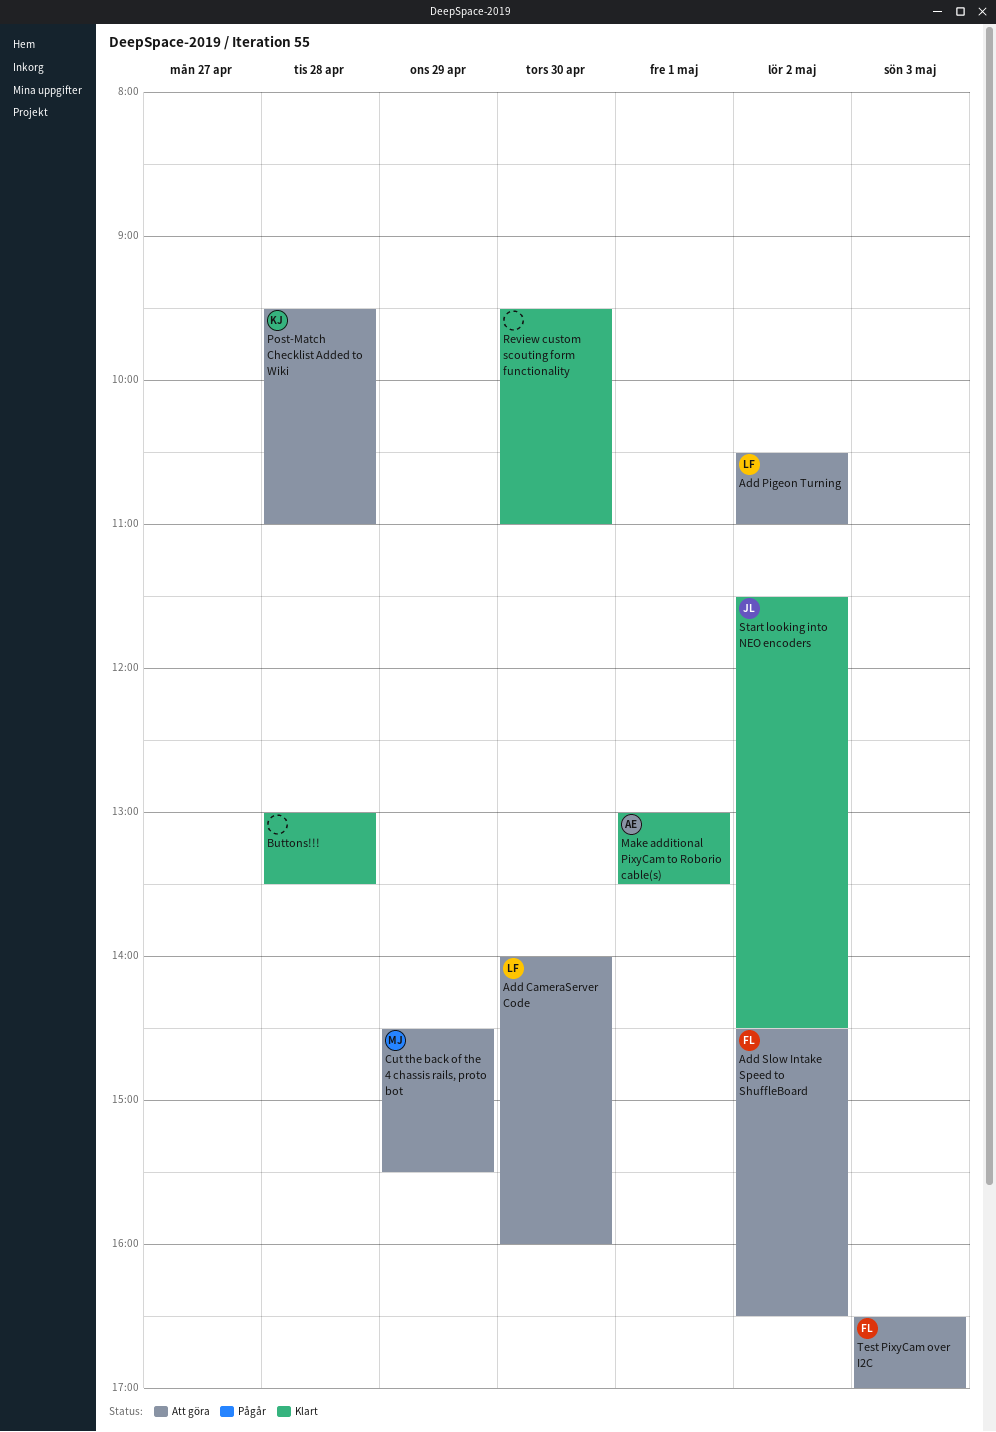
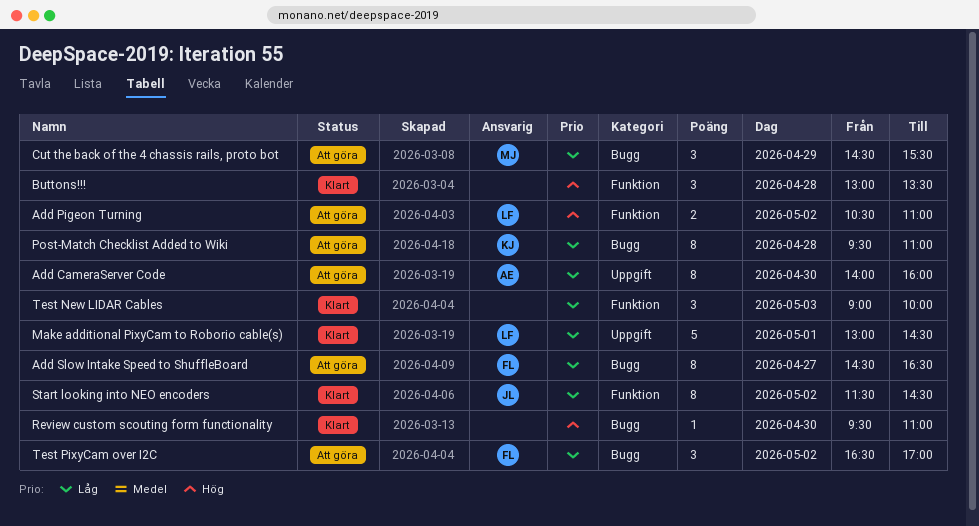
Add CameraServer Code, owner: LF -> AE
Add Slow Intake Speed to ShuffleBoard, day: May 2 -> Apr 27
Make additional PixyCam to Roborio cable(s), owner: AE -> LF
Make additional PixyCam to Roborio cable(s), ends: 13:30 -> 14:30
Test New LIDAR Cables: none -> present
Test PixyCam over I2C, day: May 3 -> May 2

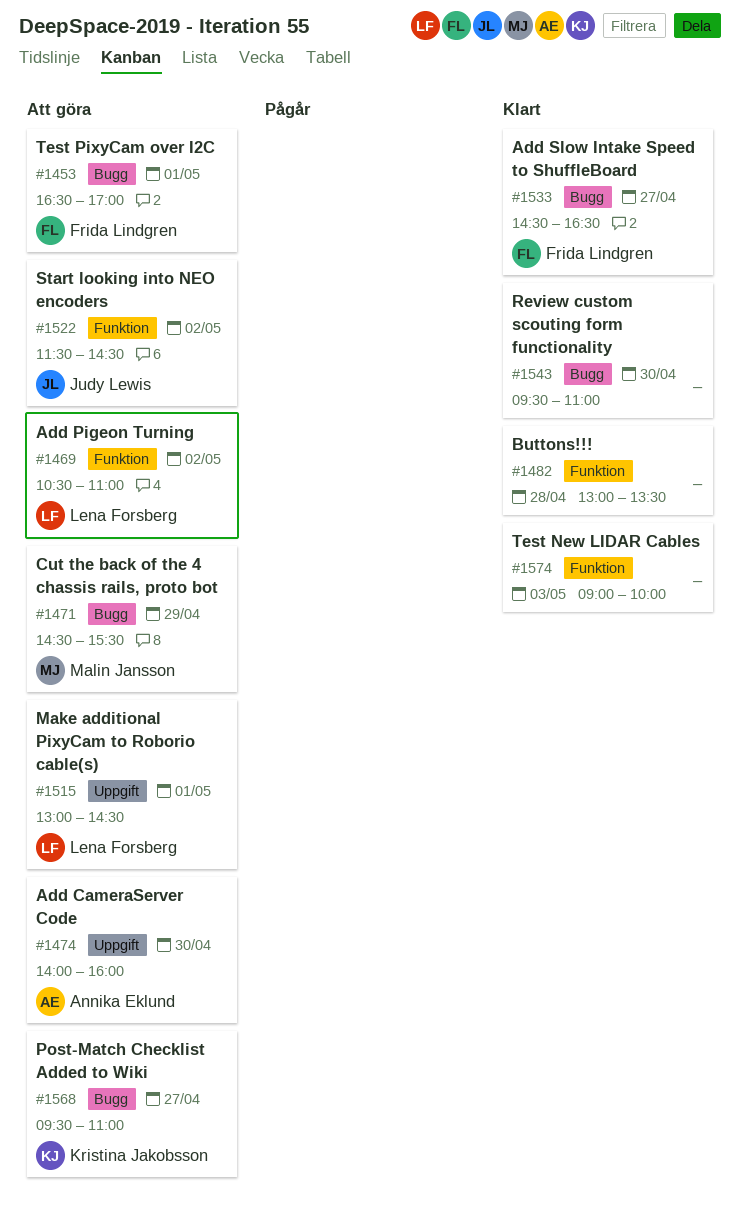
Add Slow Intake Speed to ShuffleBoard, status: Att göra -> Klart
Make additional PixyCam to Roborio cable(s), status: Klart -> Att göra
Post-Match Checklist Added to Wiki, day: Apr 28 -> Apr 27
Start looking into NEO encoders, status: Klart -> Att göra
Test PixyCam over I2C, day: May 2 -> May 1

